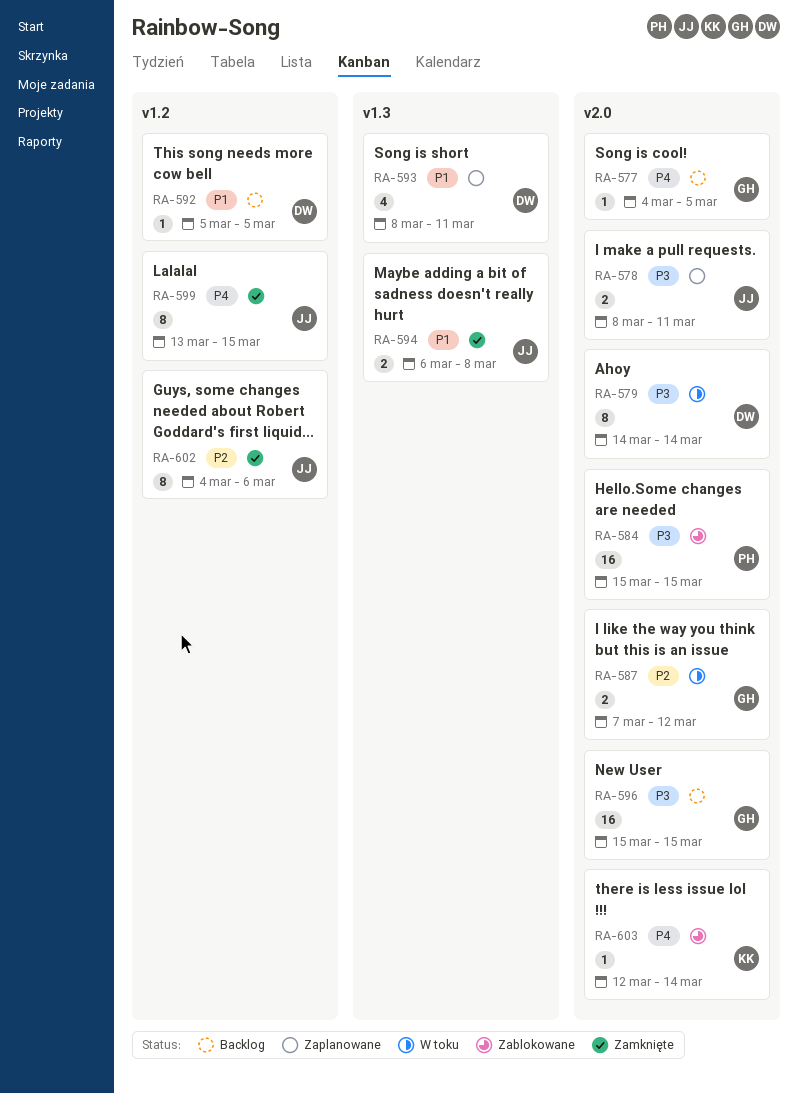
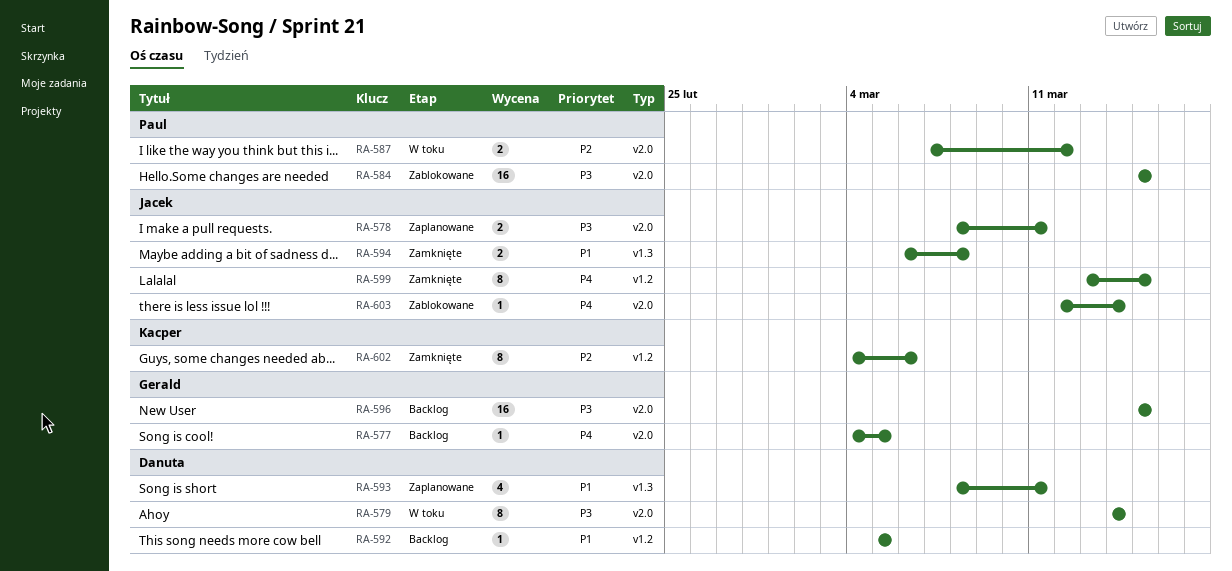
RA-587, owner: Gerald -> Paul
RA-602, owner: Jacek -> Kacper
RA-603, owner: Kacper -> Jacek

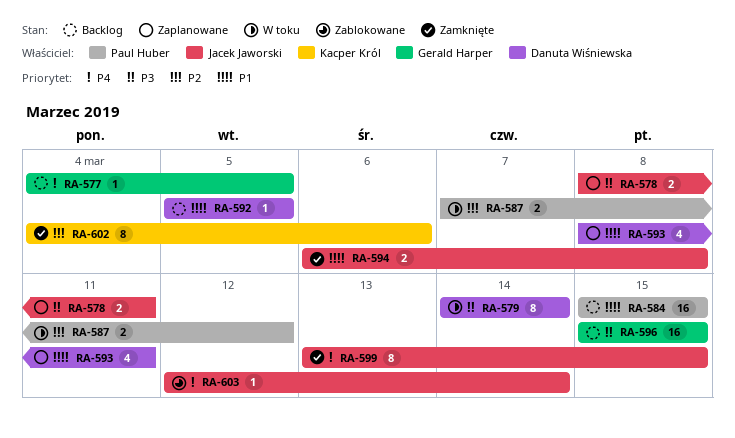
RA-584, status: Zablokowane -> Backlog
RA-584, priority: P3 -> P1

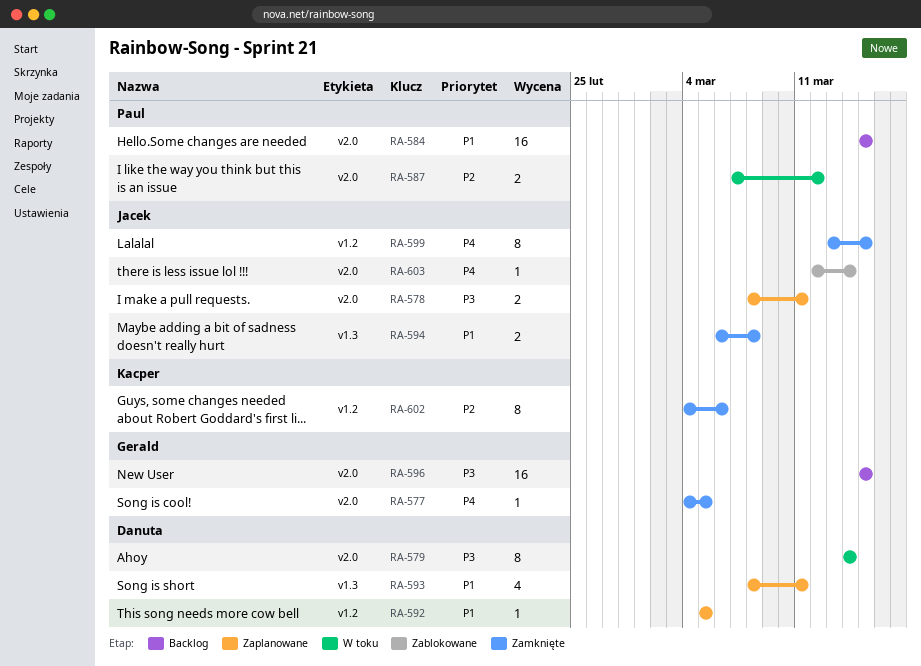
RA-577, status: Backlog -> Zamknięte
RA-592, status: Backlog -> Zaplanowane

